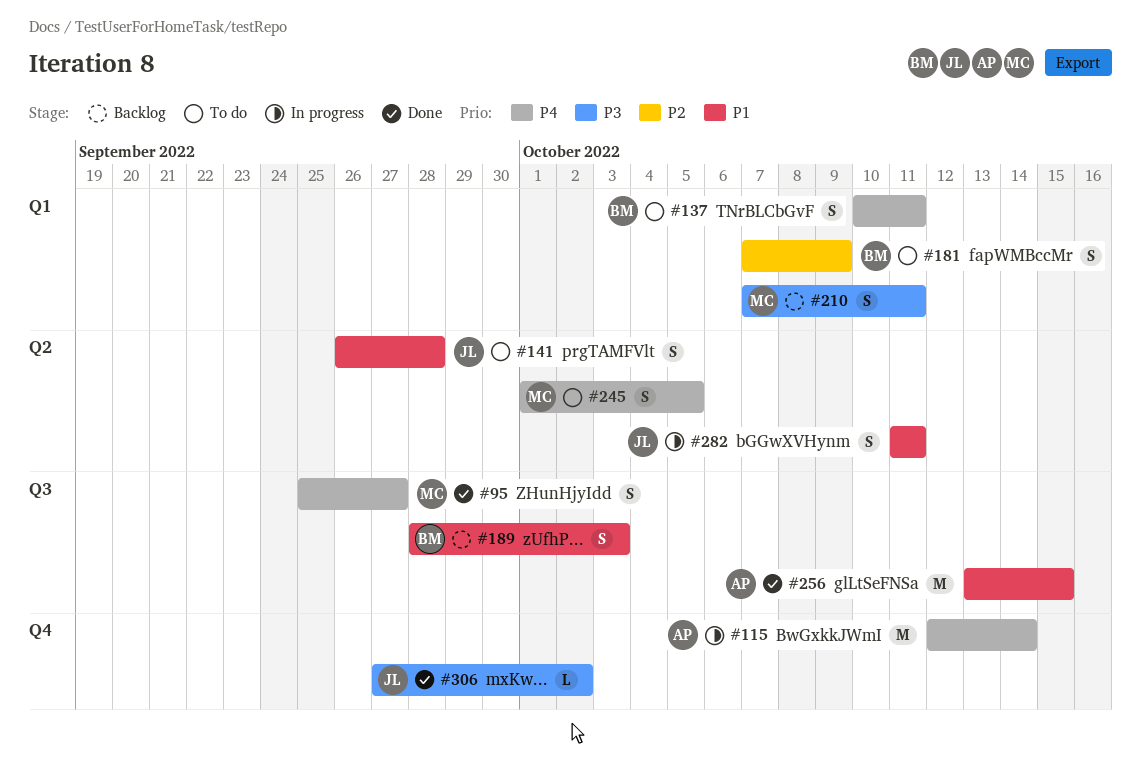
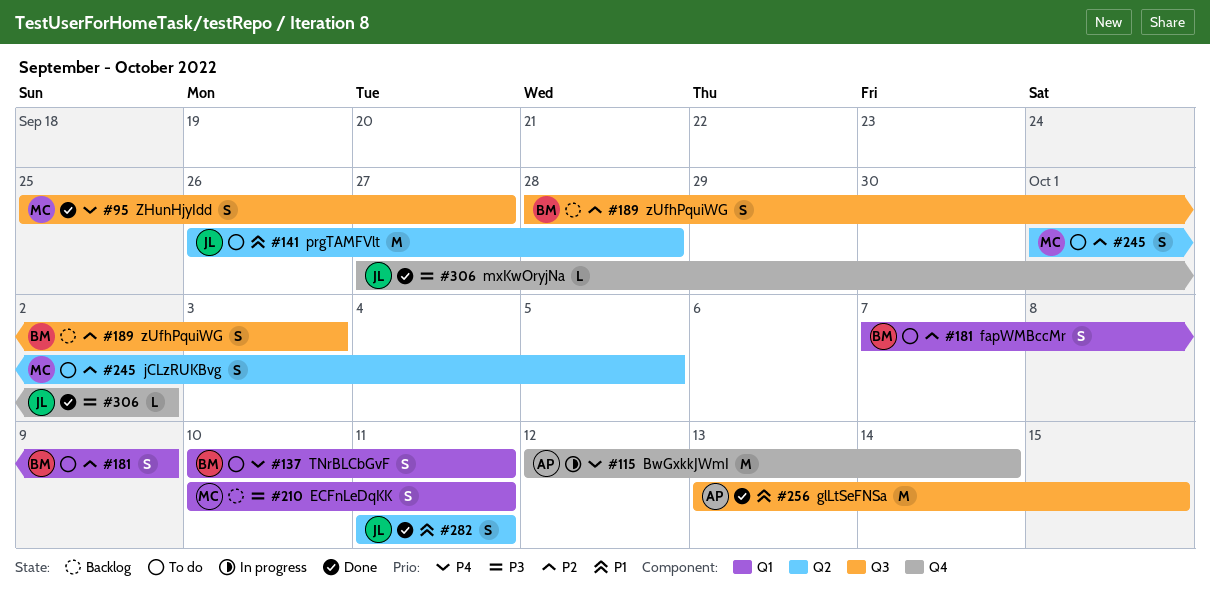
#141, estimate: S -> M
#189, priority: P1 -> P2
#210, start: Oct 7 -> Oct 10
#245, priority: P4 -> P2
#282, status: In progress -> Done

